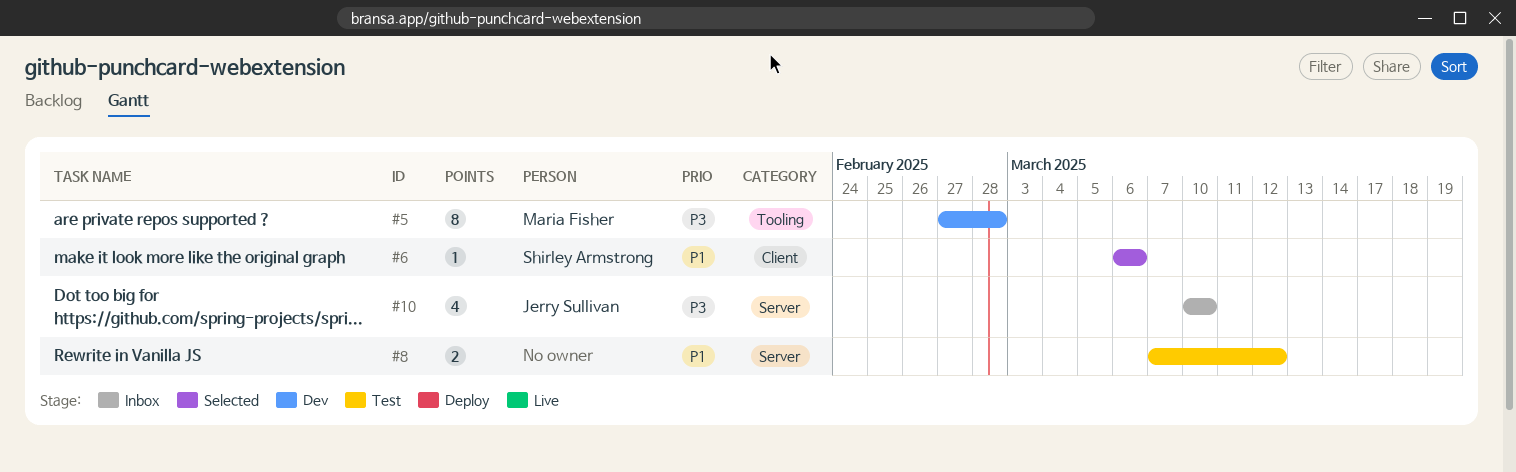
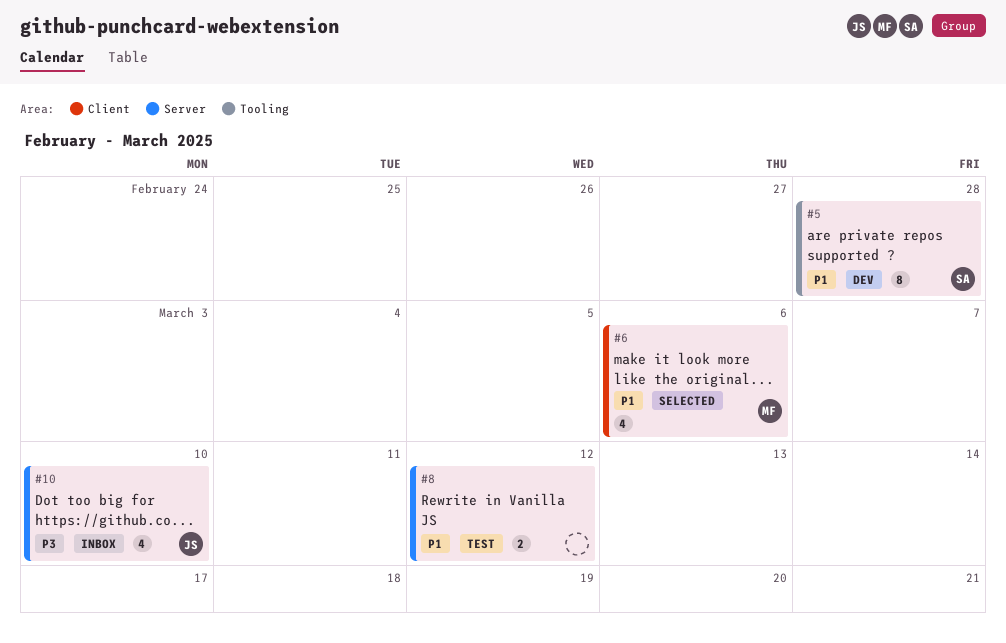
#5, owner: Maria Fisher -> Shirley Armstrong
#5, priority: P3 -> P1
#6, owner: Shirley Armstrong -> Maria Fisher
#6, estimate: 1 -> 4

